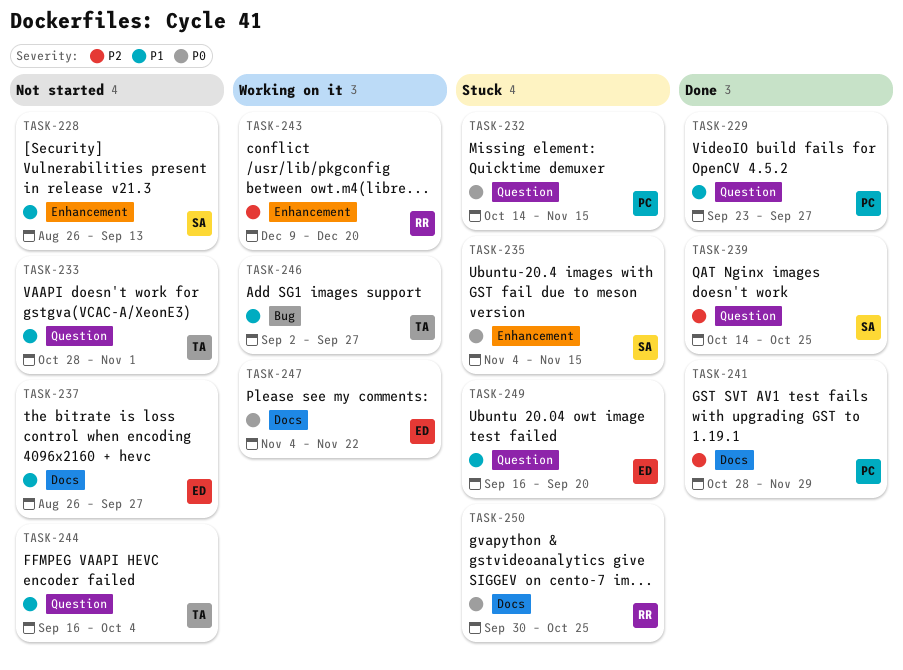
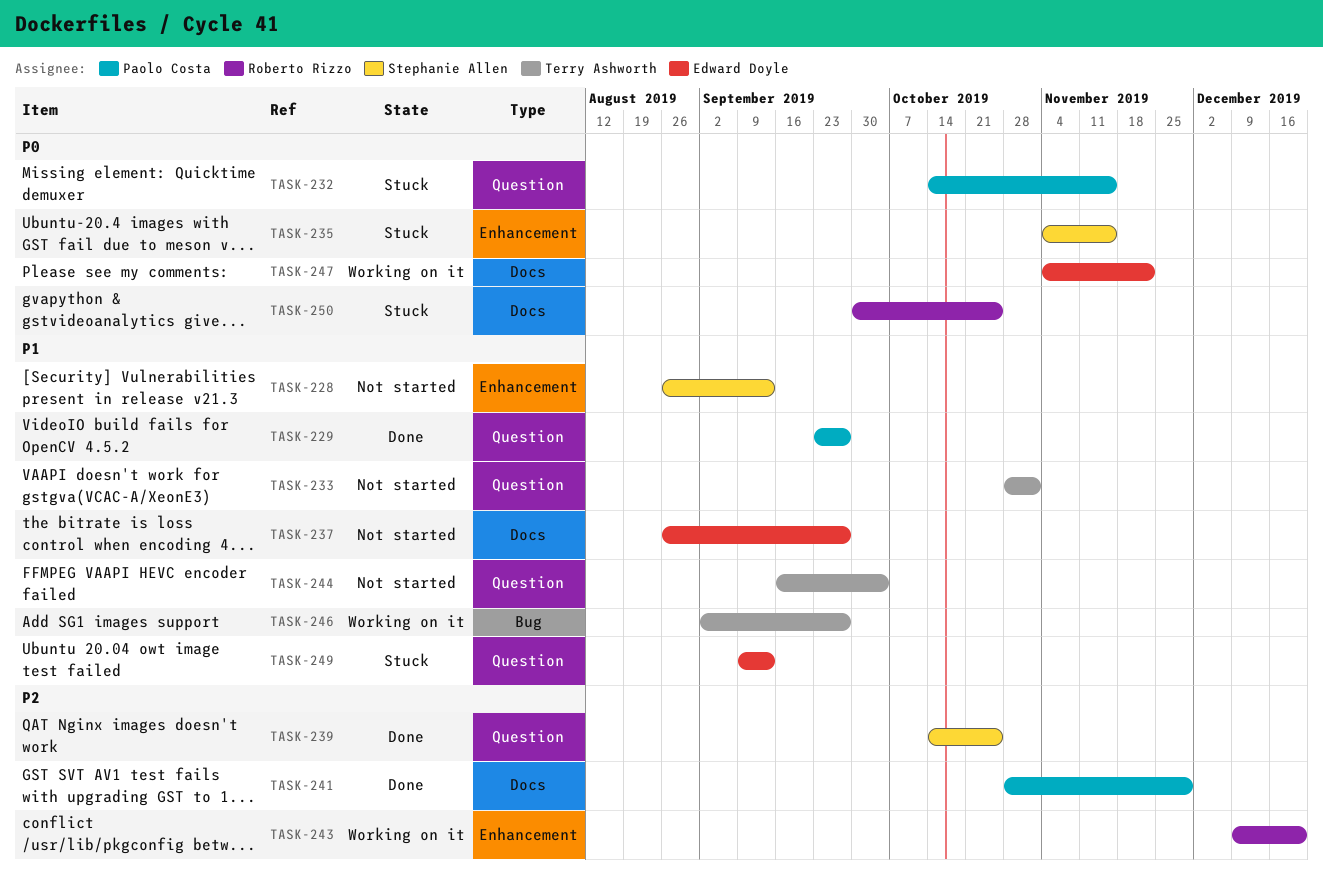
TASK-249, start: Sep 16 -> Sep 9
TASK-249, due: Sep 20 -> Sep 13

